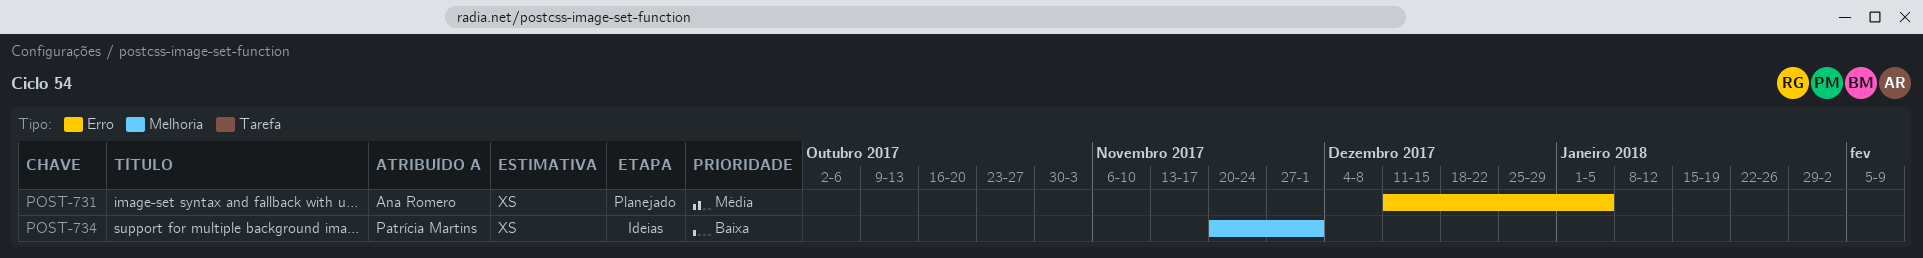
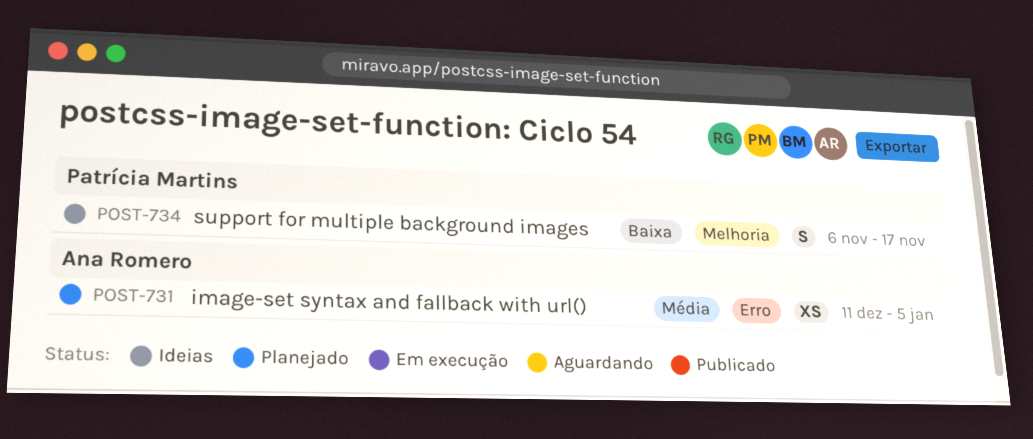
POST-734, estimate: XS -> S
POST-734, start: Nov 20 -> Nov 6
POST-734, due: Dec 1 -> Nov 17

